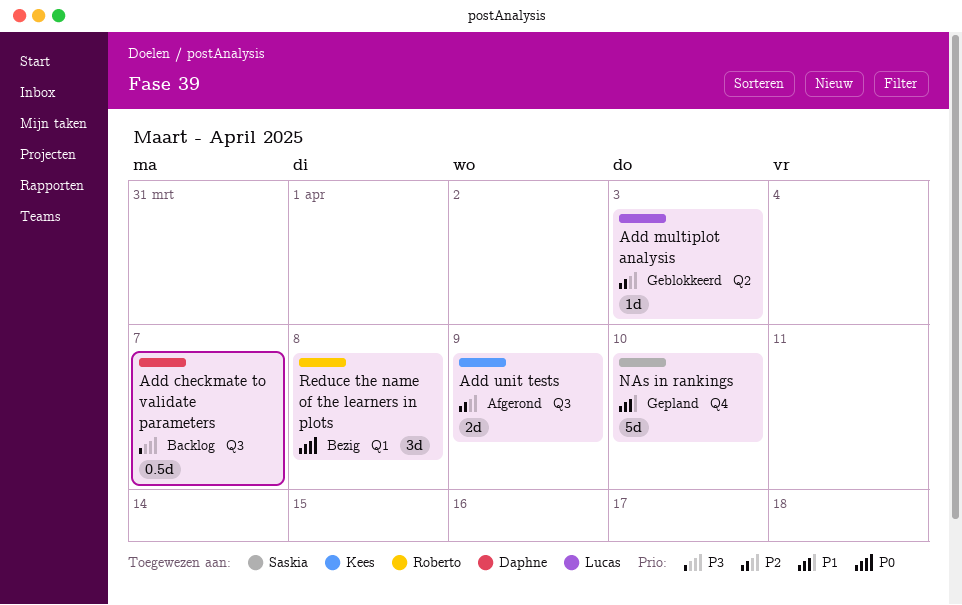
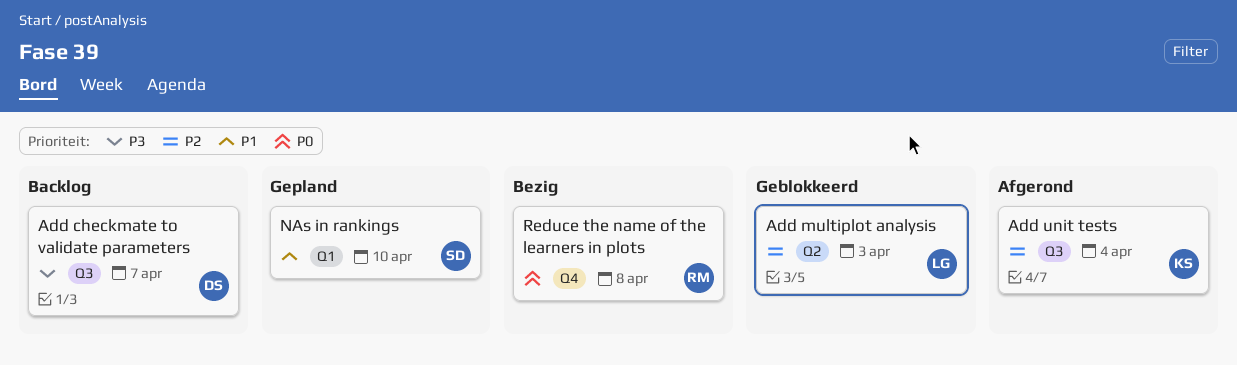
Add unit tests, due: Apr 9 -> Apr 4
NAs in rankings, label: Q4 -> Q1
Reduce the name of the learners in plots, label: Q1 -> Q4

